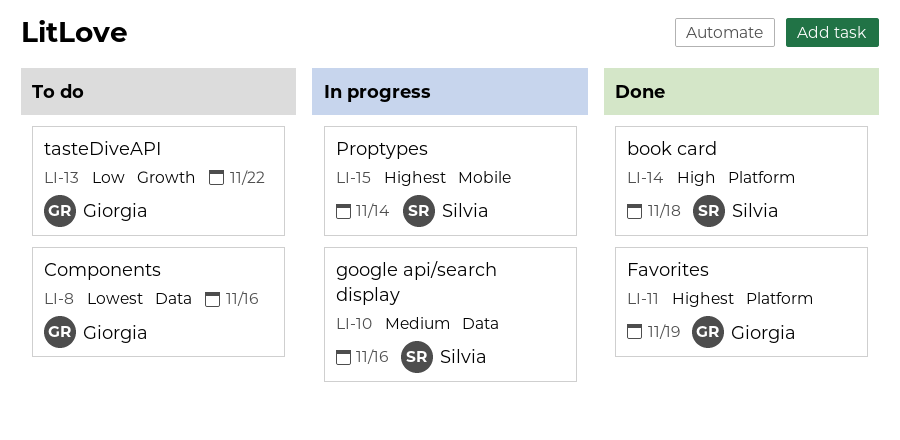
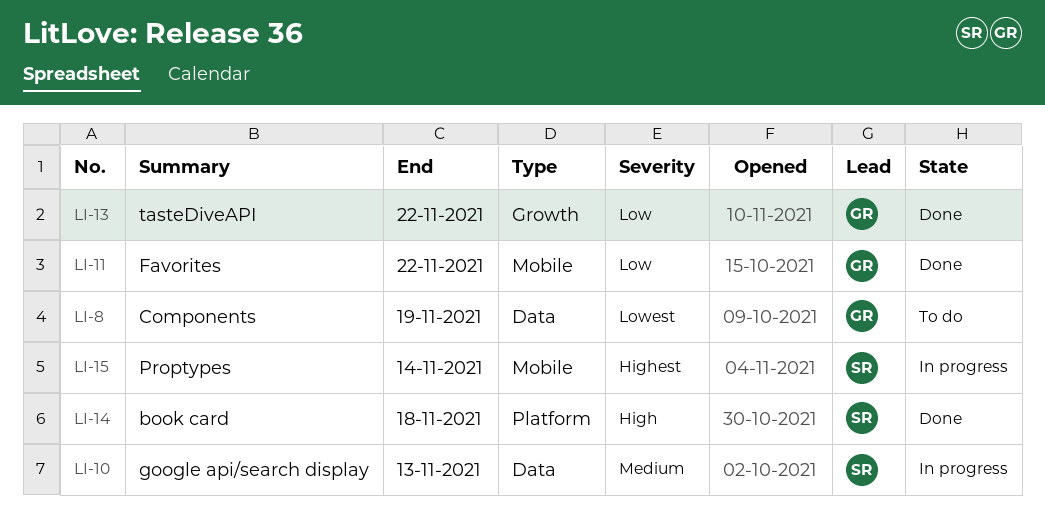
LI-8, due: Nov 16 -> Nov 19
LI-10, due: Nov 16 -> Nov 13
LI-11, priority: Highest -> Low
LI-11, label: Platform -> Mobile
LI-11, due: Nov 19 -> Nov 22
LI-13, status: To do -> Done

